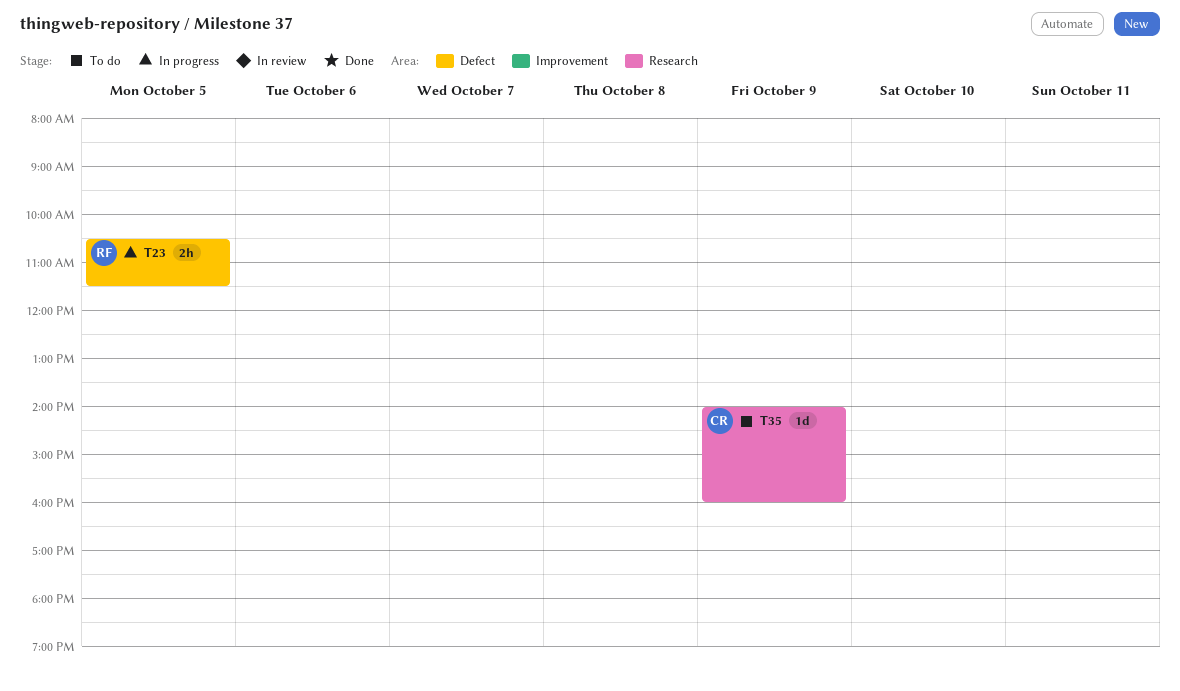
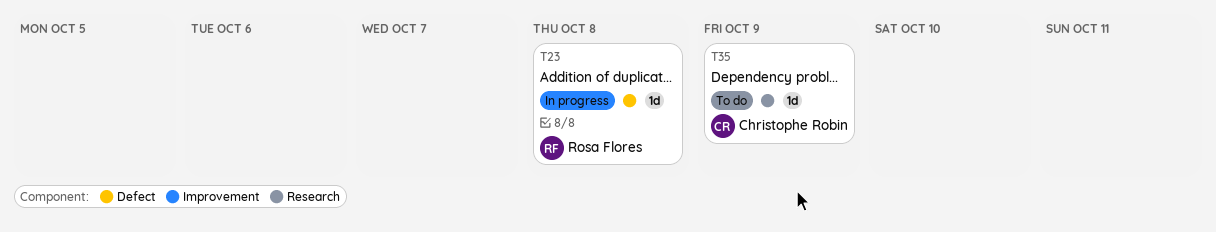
T23, estimate: 2h -> 1d
T23, day: Oct 5 -> Oct 8

